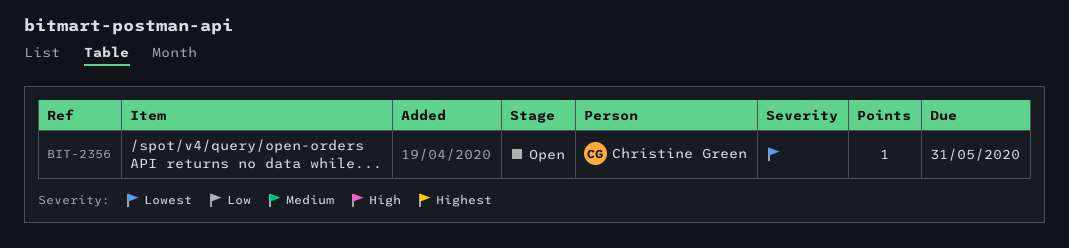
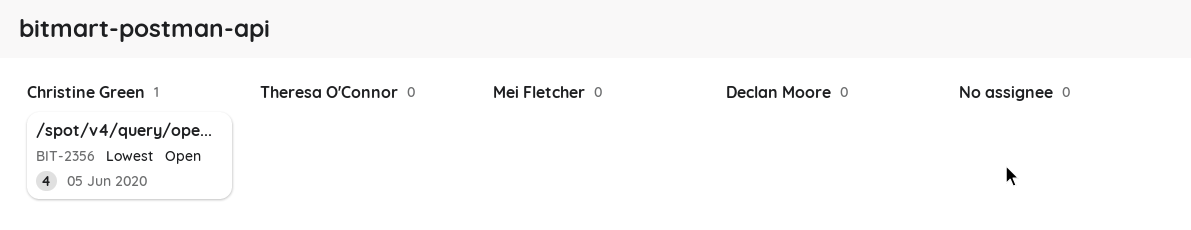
BIT-2356, estimate: 1 -> 4
BIT-2356, due: May 31 -> Jun 5

